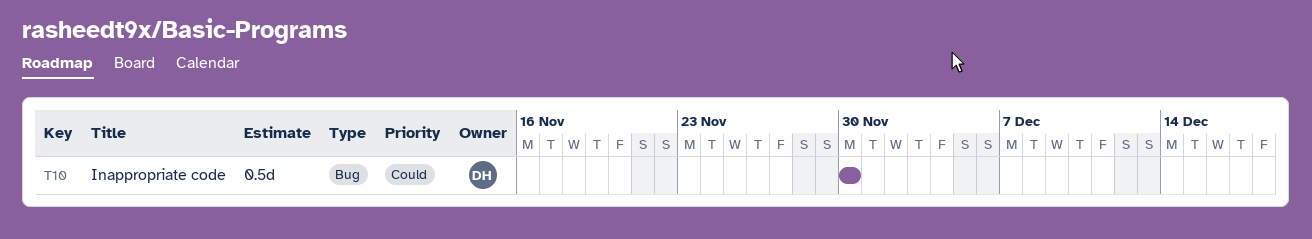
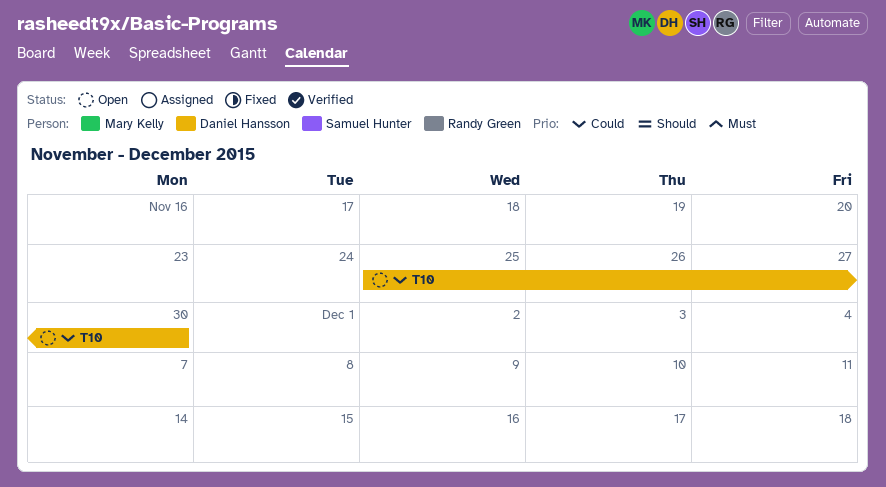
T10, start: Nov 30 -> Nov 25

